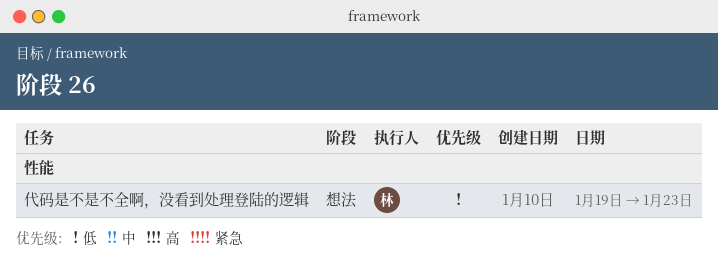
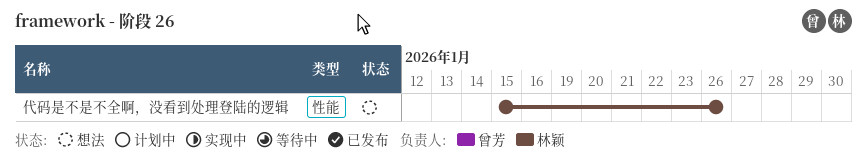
代码是不是不全啊，没看到处理登陆的逻辑, start: Jan 19 -> Jan 15
代码是不是不全啊，没看到处理登陆的逻辑, due: Jan 23 -> Jan 26

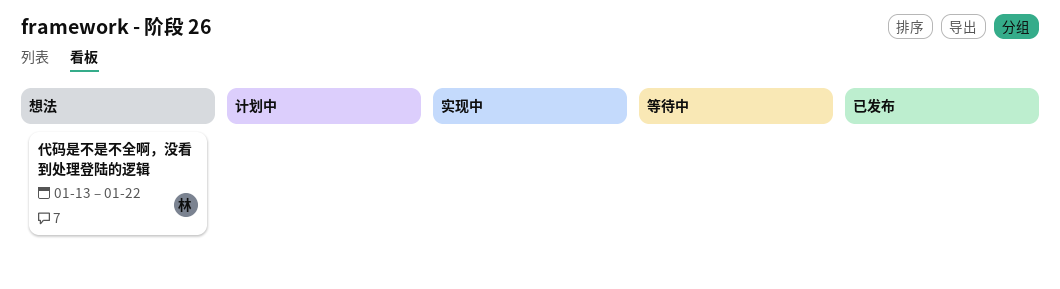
代码是不是不全啊，没看到处理登陆的逻辑, start: Jan 15 -> Jan 13
代码是不是不全啊，没看到处理登陆的逻辑, due: Jan 26 -> Jan 22

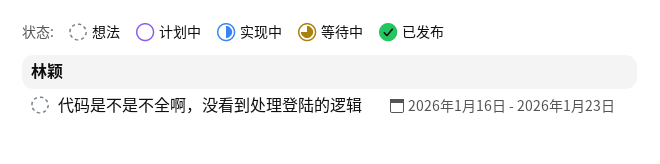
代码是不是不全啊，没看到处理登陆的逻辑, start: Jan 13 -> Jan 16
代码是不是不全啊，没看到处理登陆的逻辑, due: Jan 22 -> Jan 23

